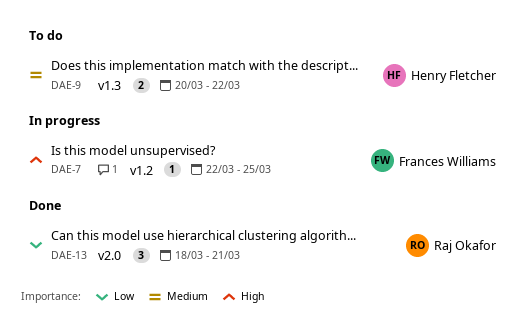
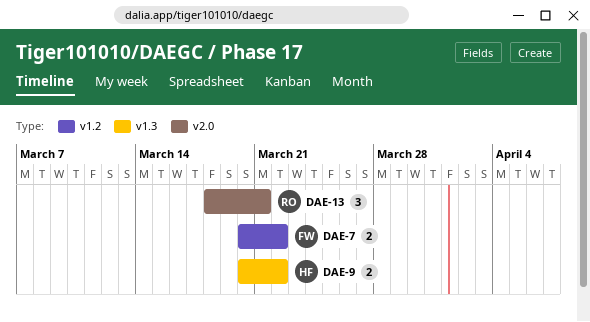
DAE-7, estimate: 1 -> 2
DAE-7, start: Mar 22 -> Mar 20
DAE-7, due: Mar 25 -> Mar 22

